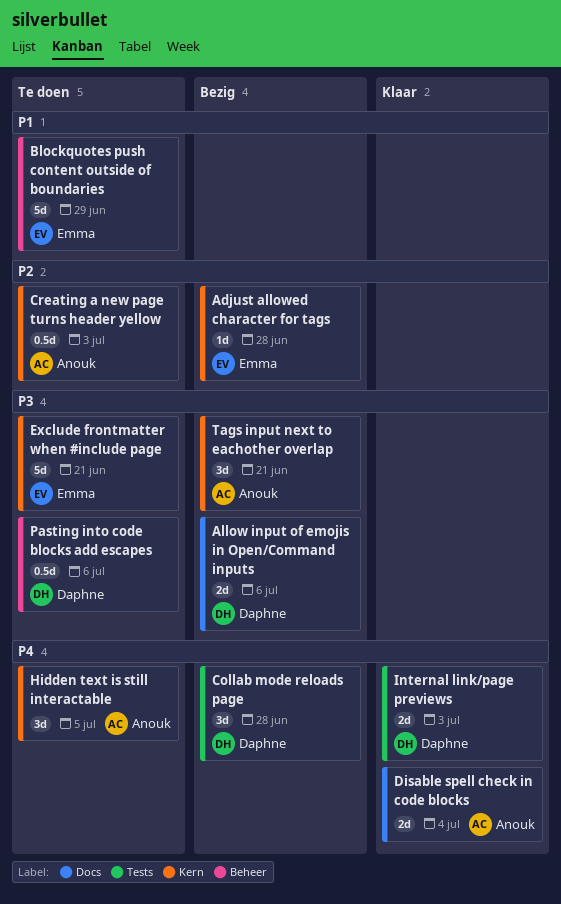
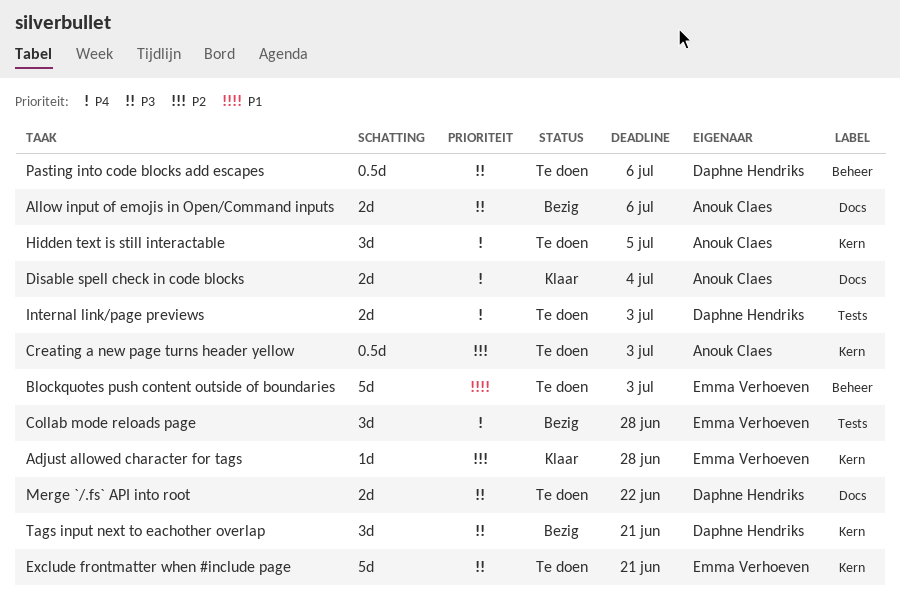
Adjust allowed character for tags, status: Bezig -> Klaar
Allow input of emojis in Open/Command inputs, owner: Daphne Hendriks -> Anouk Claes
Blockquotes push content outside of boundaries, due: Jun 29 -> Jul 3
Collab mode reloads page, owner: Daphne Hendriks -> Emma Verhoeven
Internal link/page previews, status: Klaar -> Te doen
Merge `/.fs` API into root: none -> present
Tags input next to eachother overlap, owner: Anouk Claes -> Daphne Hendriks

